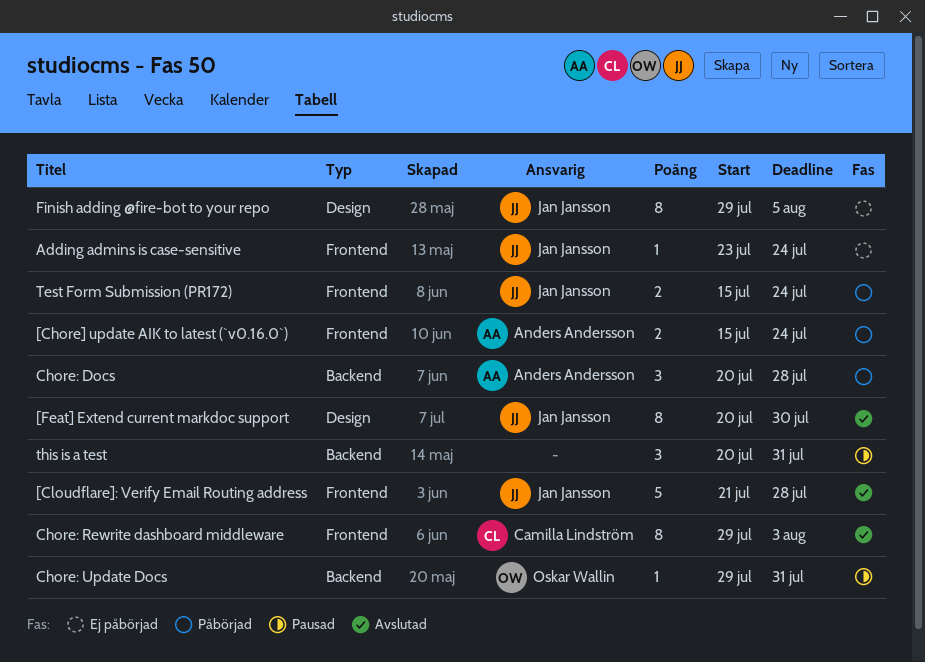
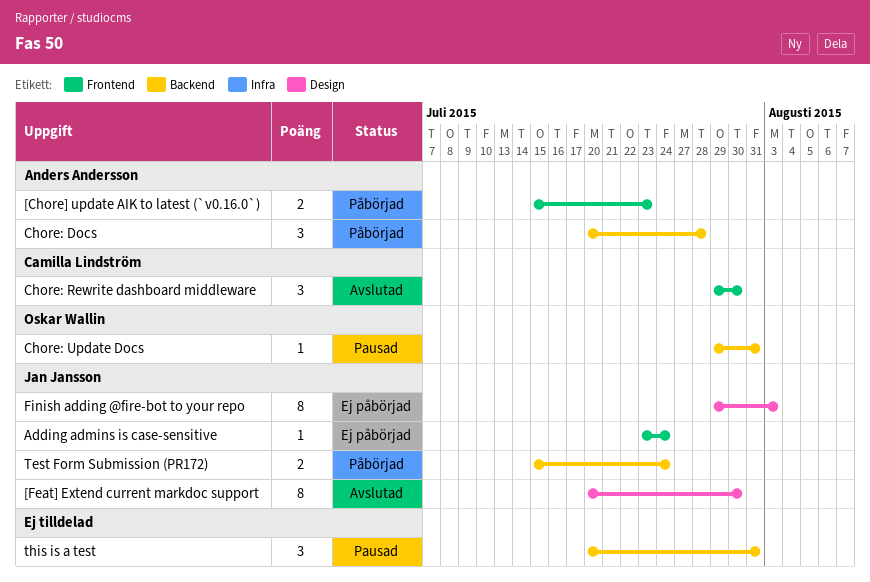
[Chore] update AIK to latest (`v0.16.0`), due: Jul 24 -> Jul 23
[Cloudflare]: Verify Email Routing address: present -> none
Chore: Rewrite dashboard middleware, estimate: 8 -> 3
Chore: Rewrite dashboard middleware, due: Aug 3 -> Jul 30
Finish adding @fire-bot to your repo, due: Aug 5 -> Aug 3
Test Form Submission (PR172), label: Frontend -> Backend

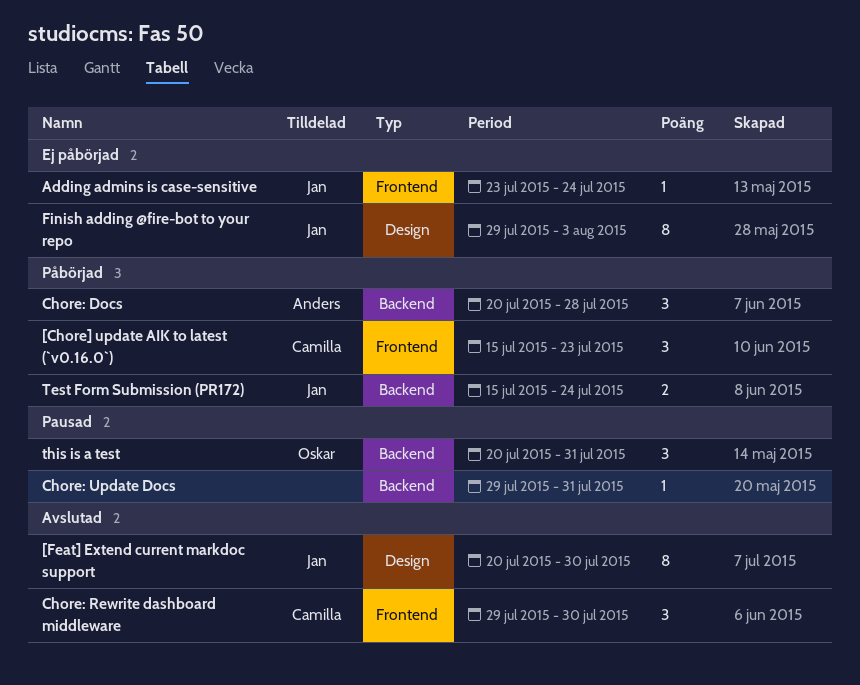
[Chore] update AIK to latest (`v0.16.0`), owner: Anders Andersson -> Camilla Lindström
[Chore] update AIK to latest (`v0.16.0`), estimate: 2 -> 3
Chore: Update Docs, owner: Oskar Wallin -> none
this is a test, owner: none -> Oskar Wallin

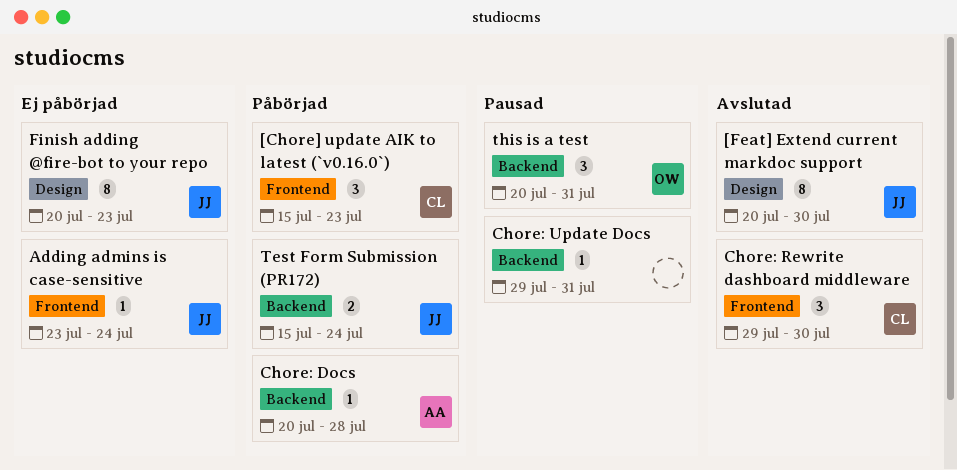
Chore: Docs, estimate: 3 -> 1
Finish adding @fire-bot to your repo, start: Jul 29 -> Jul 20
Finish adding @fire-bot to your repo, due: Aug 3 -> Jul 23

